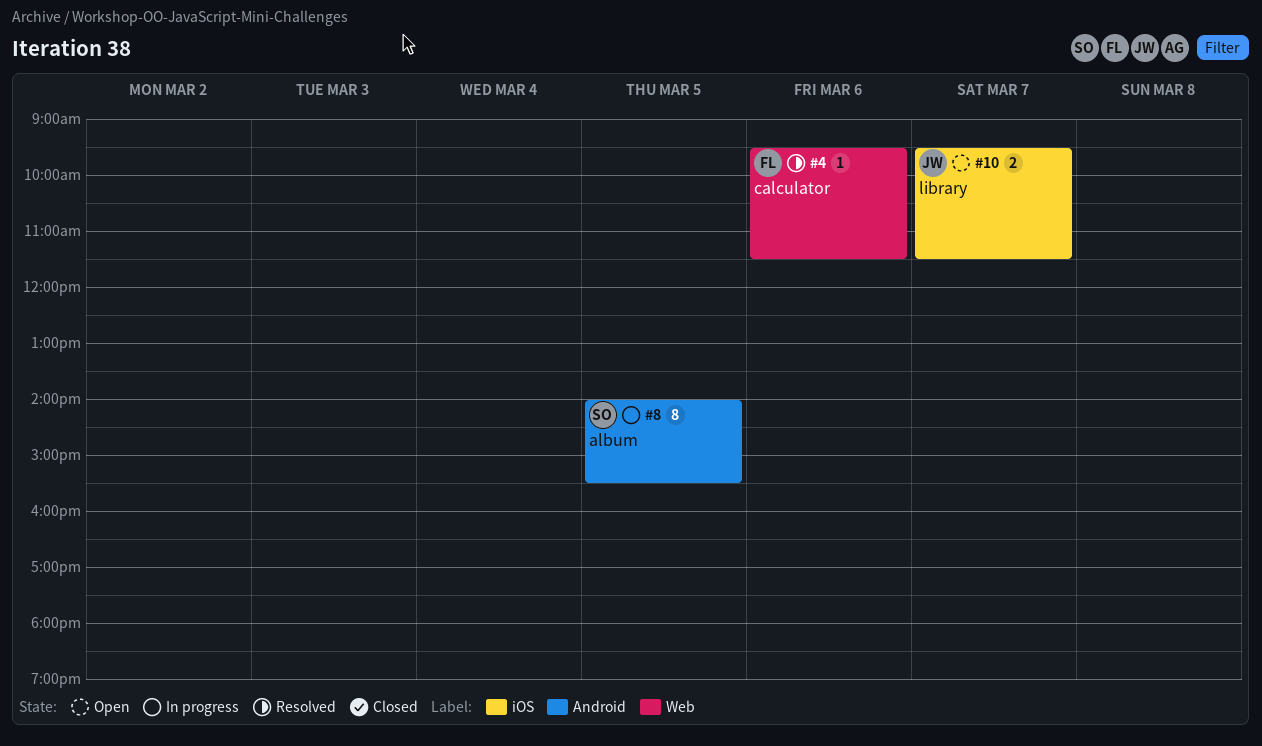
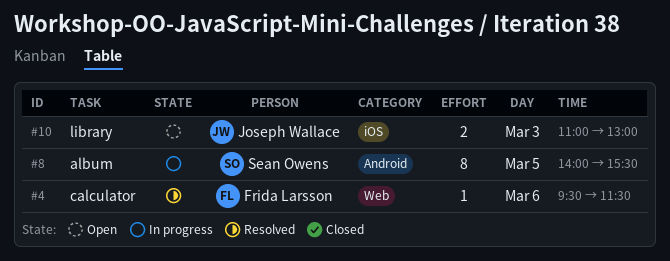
#10, day: Mar 7 -> Mar 3
#10, begins: 09:30 -> 11:00
#10, ends: 11:30 -> 13:00

